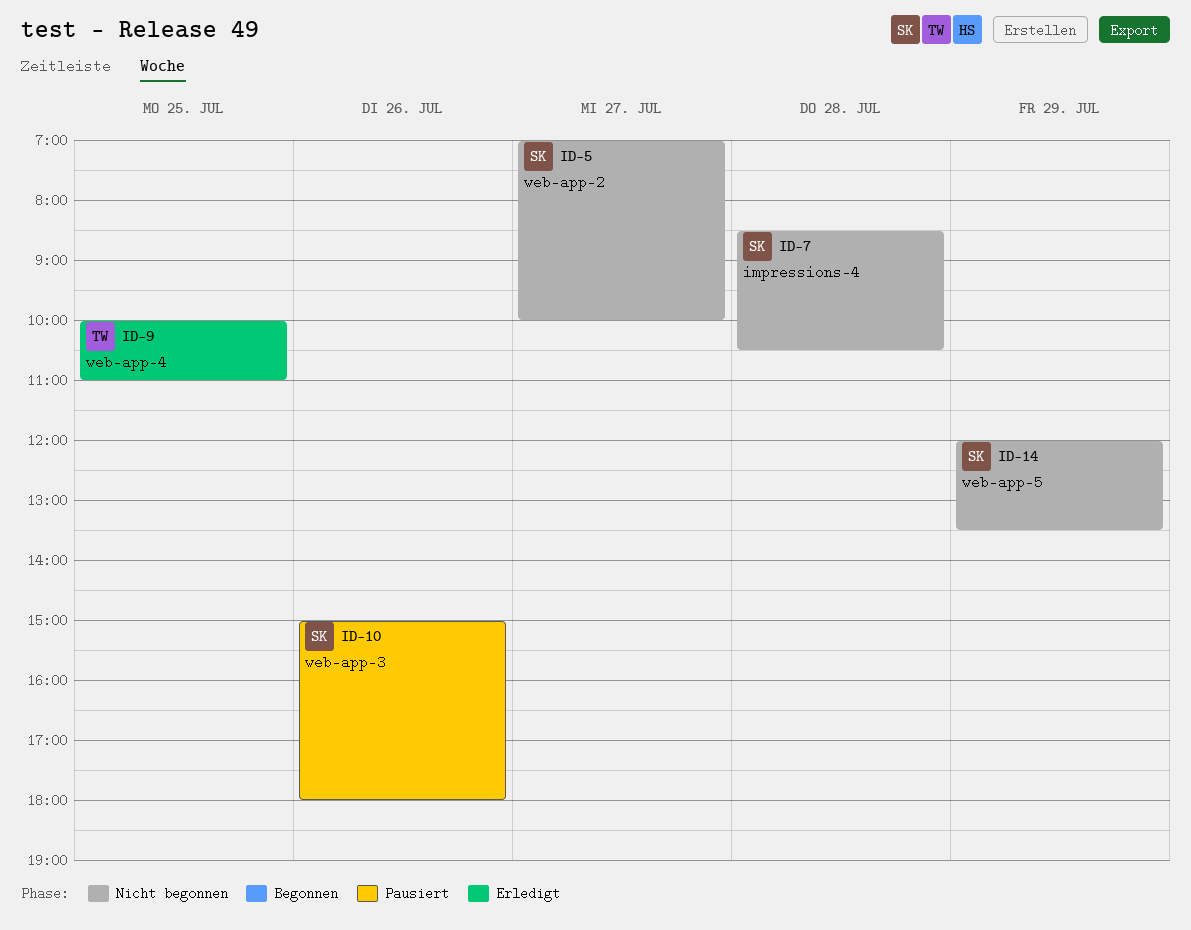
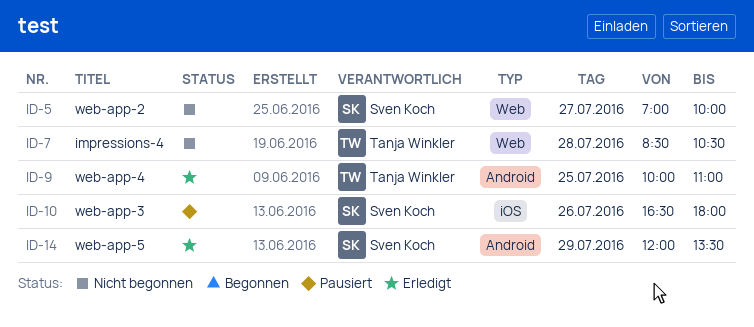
ID-7, owner: Sven Koch -> Tanja Winkler
ID-10, begins: 15:00 -> 16:30
ID-14, status: Nicht begonnen -> Erledigt

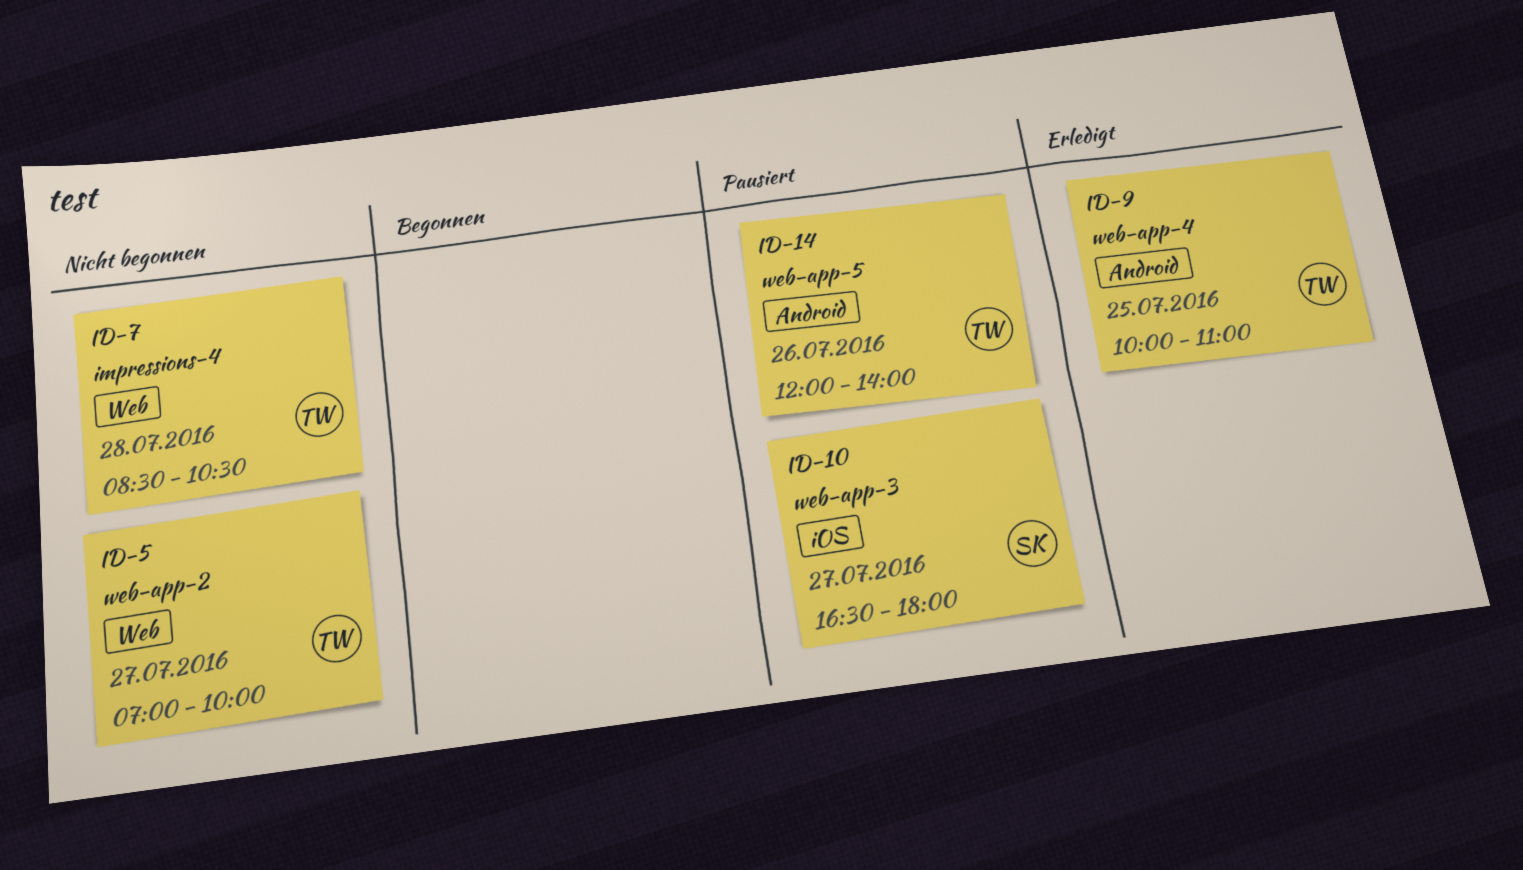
ID-5, owner: Sven Koch -> Tanja Winkler
ID-10, day: Jul 26 -> Jul 27
ID-14, status: Erledigt -> Pausiert
ID-14, owner: Sven Koch -> Tanja Winkler
ID-14, day: Jul 29 -> Jul 26
ID-14, ends: 13:30 -> 14:00

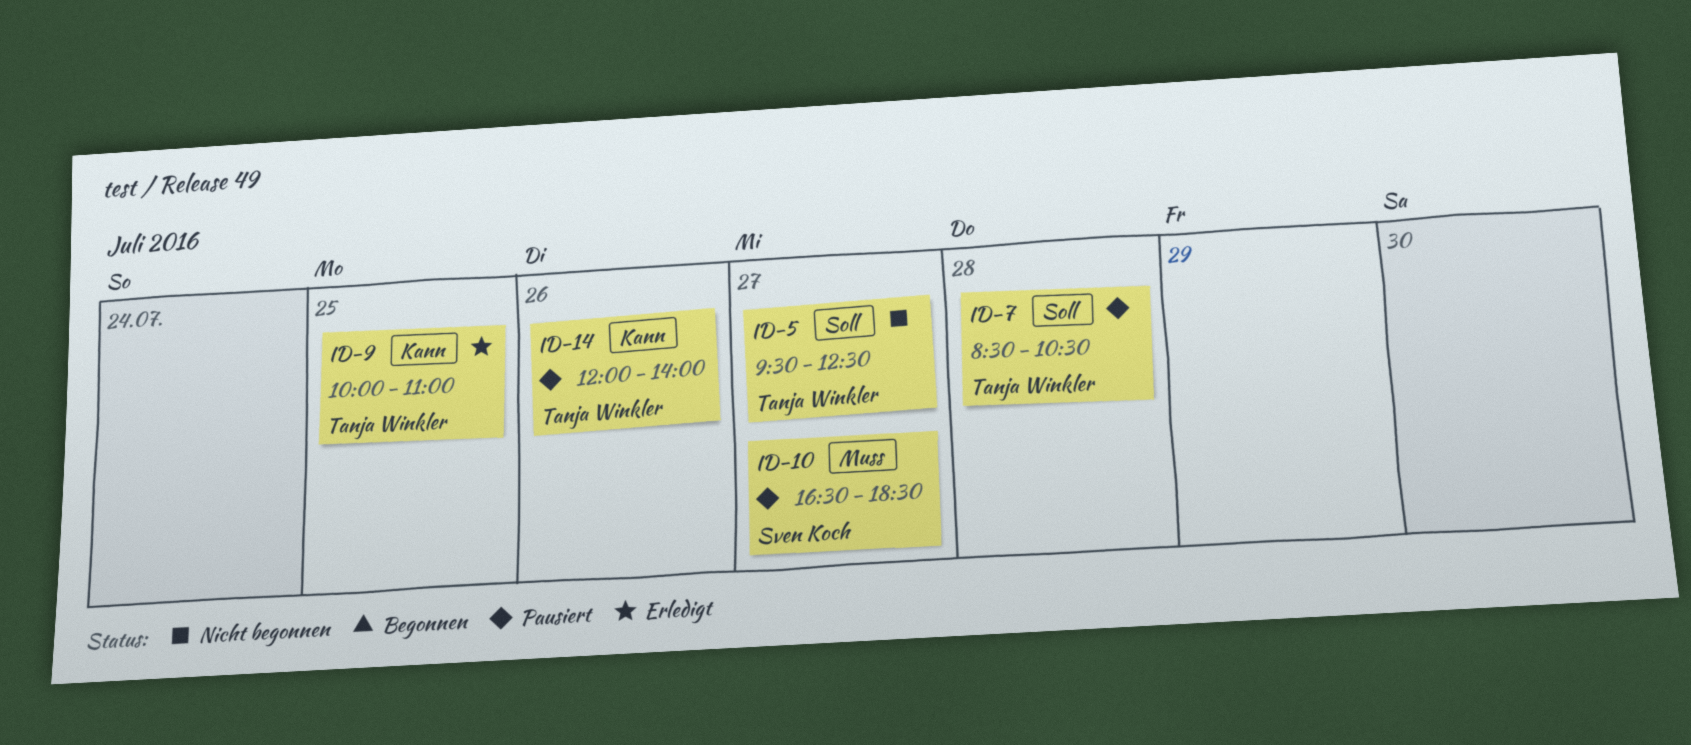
ID-5, begins: 07:00 -> 09:30
ID-5, ends: 10:00 -> 12:30
ID-7, status: Nicht begonnen -> Pausiert
ID-10, ends: 18:00 -> 18:30

